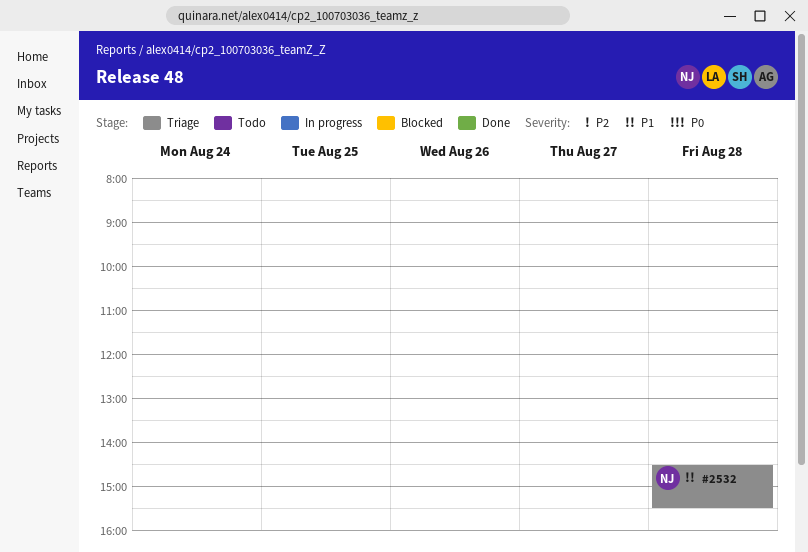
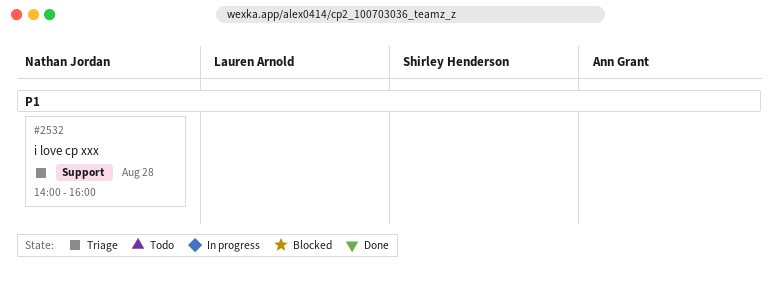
#2532, begins: 14:30 -> 14:00
#2532, ends: 15:30 -> 16:00

